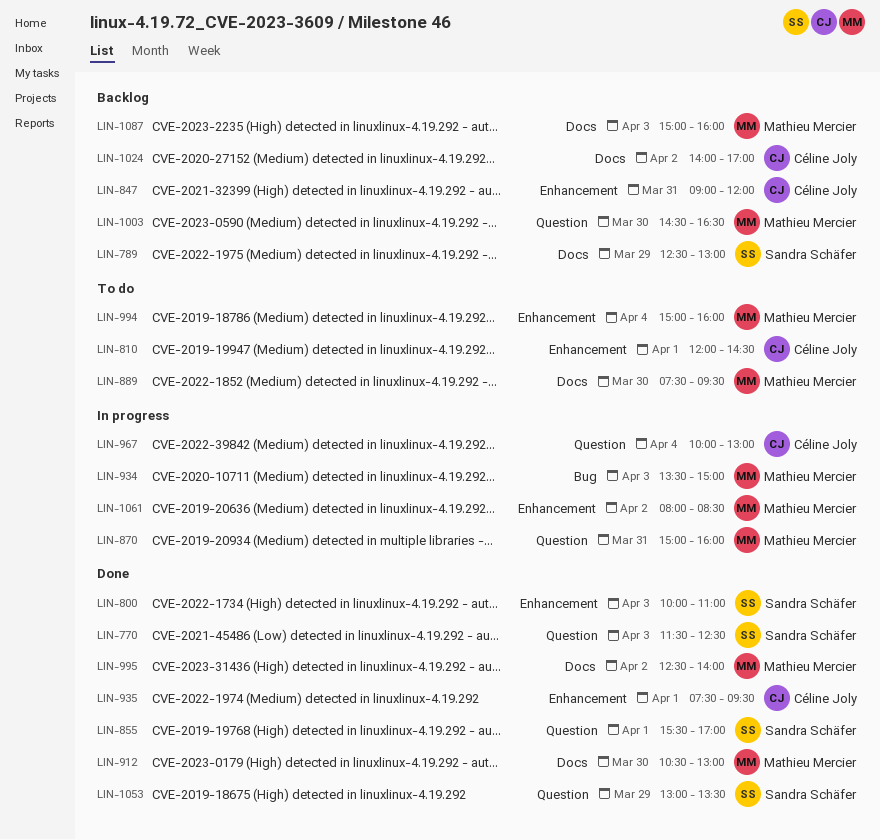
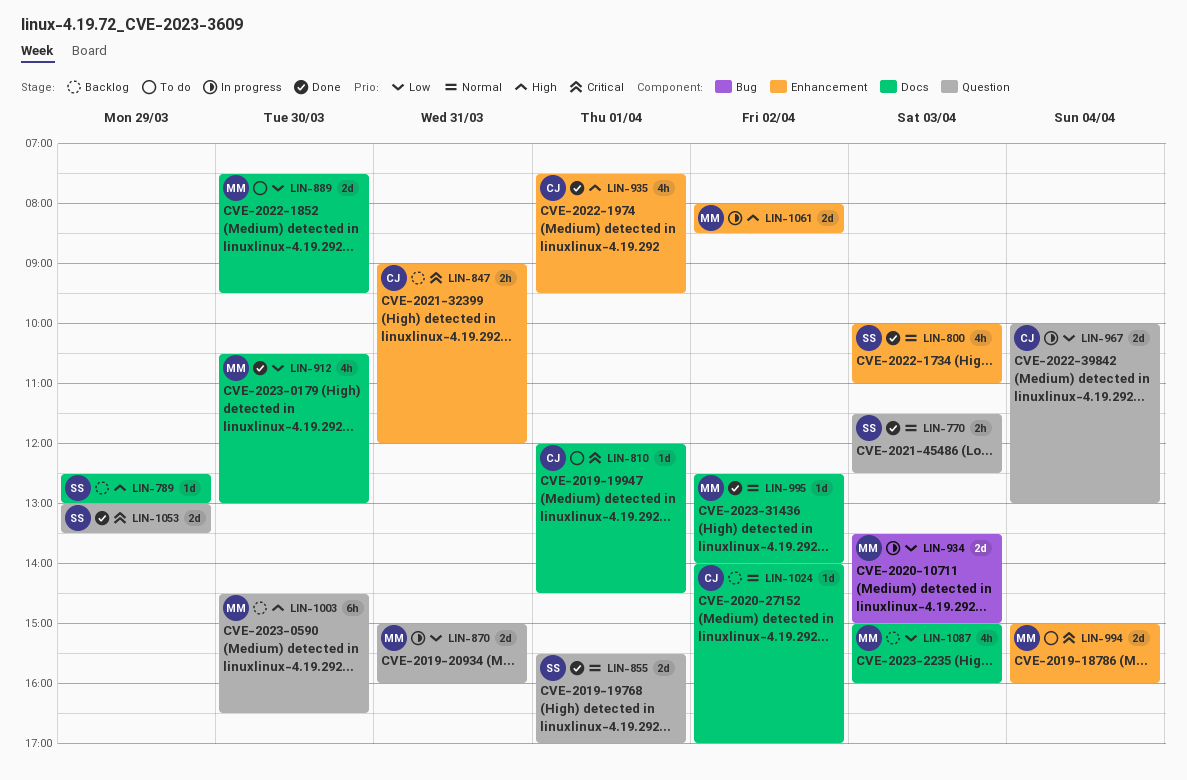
LIN-810, label: Enhancement -> Docs

